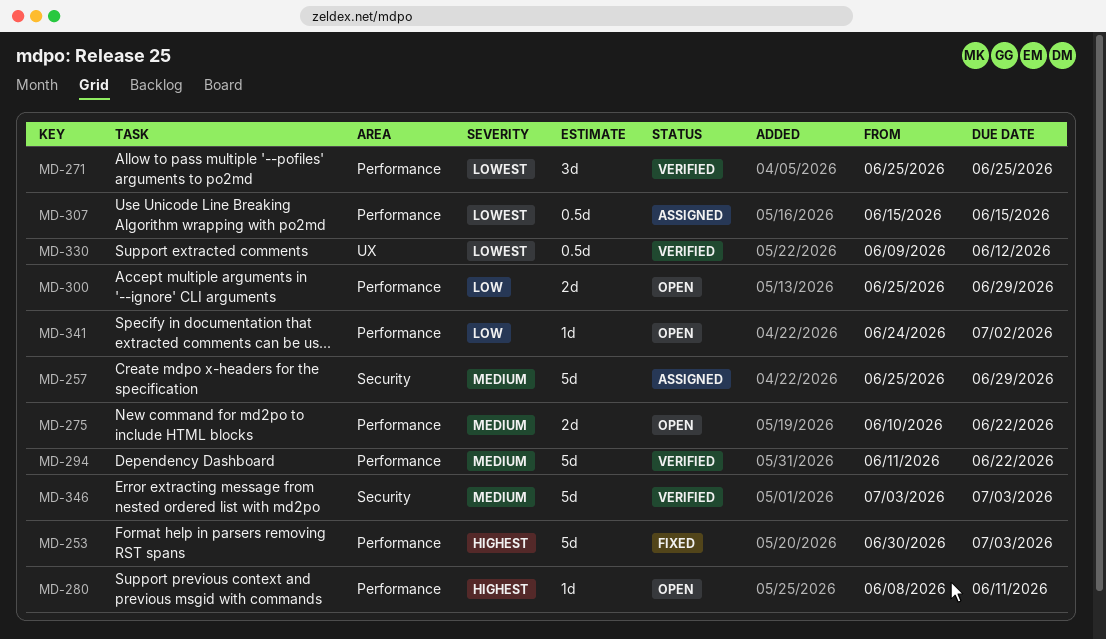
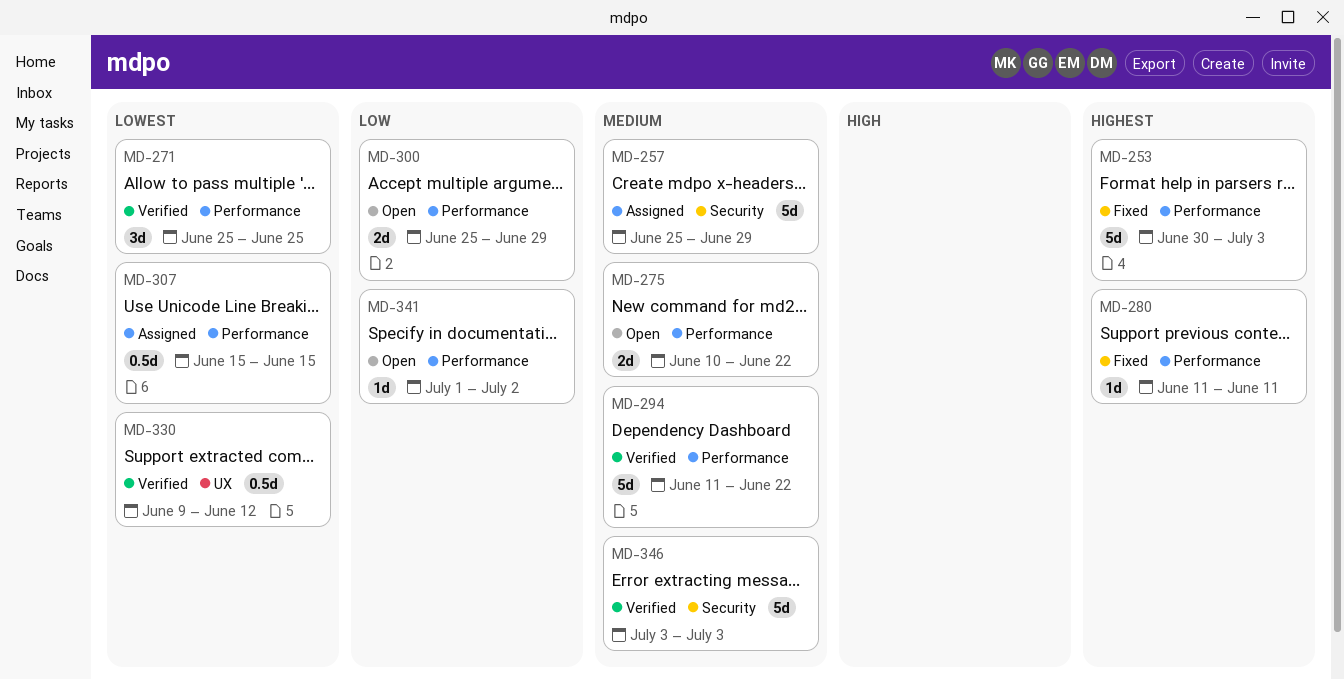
MD-280, status: Open -> Fixed
MD-280, start: Jun 8 -> Jun 11
MD-341, start: Jun 24 -> Jul 1

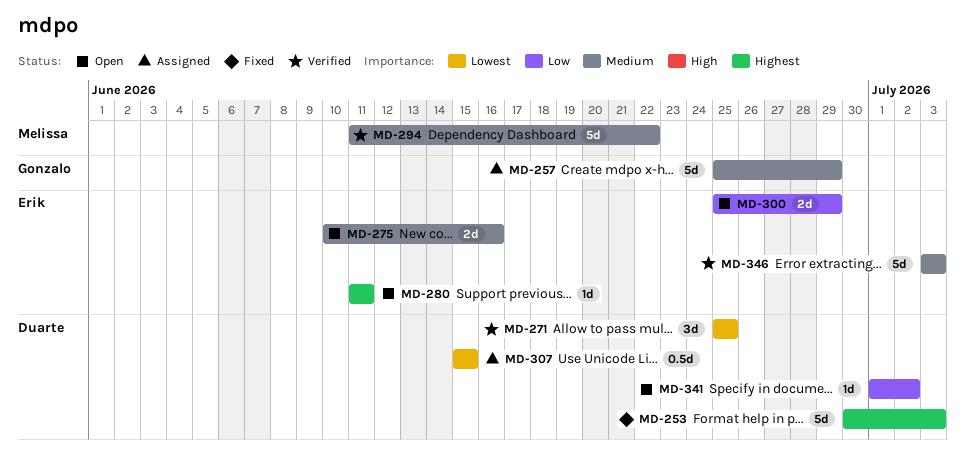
MD-275, due: Jun 22 -> Jun 16
MD-280, status: Fixed -> Open
MD-330: present -> none

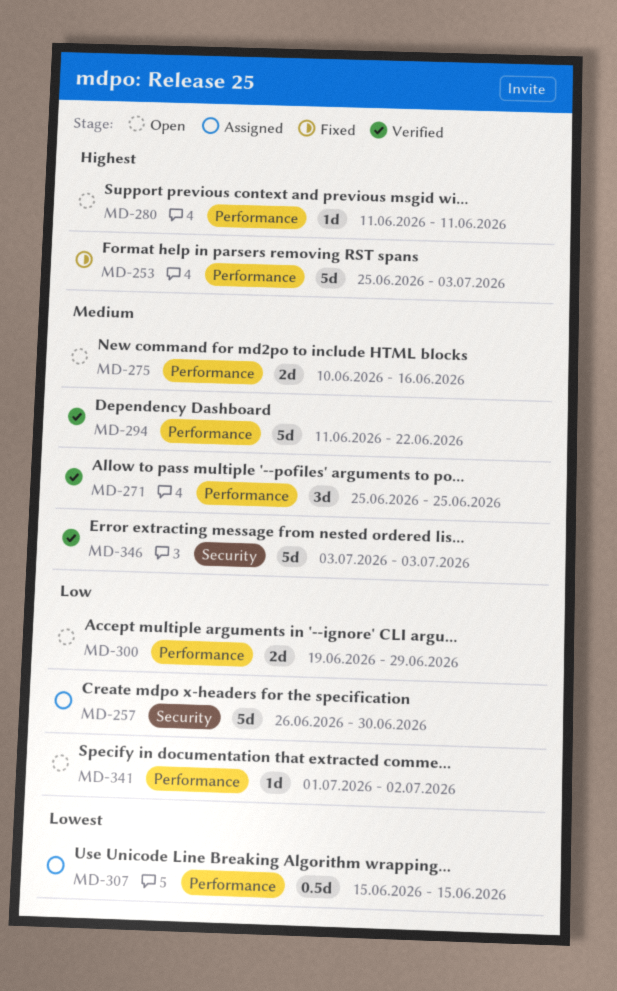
MD-253, start: Jun 30 -> Jun 25
MD-257, priority: Medium -> Low
MD-257, start: Jun 25 -> Jun 26
MD-257, due: Jun 29 -> Jun 30
MD-271, priority: Lowest -> Medium
MD-300, start: Jun 25 -> Jun 19

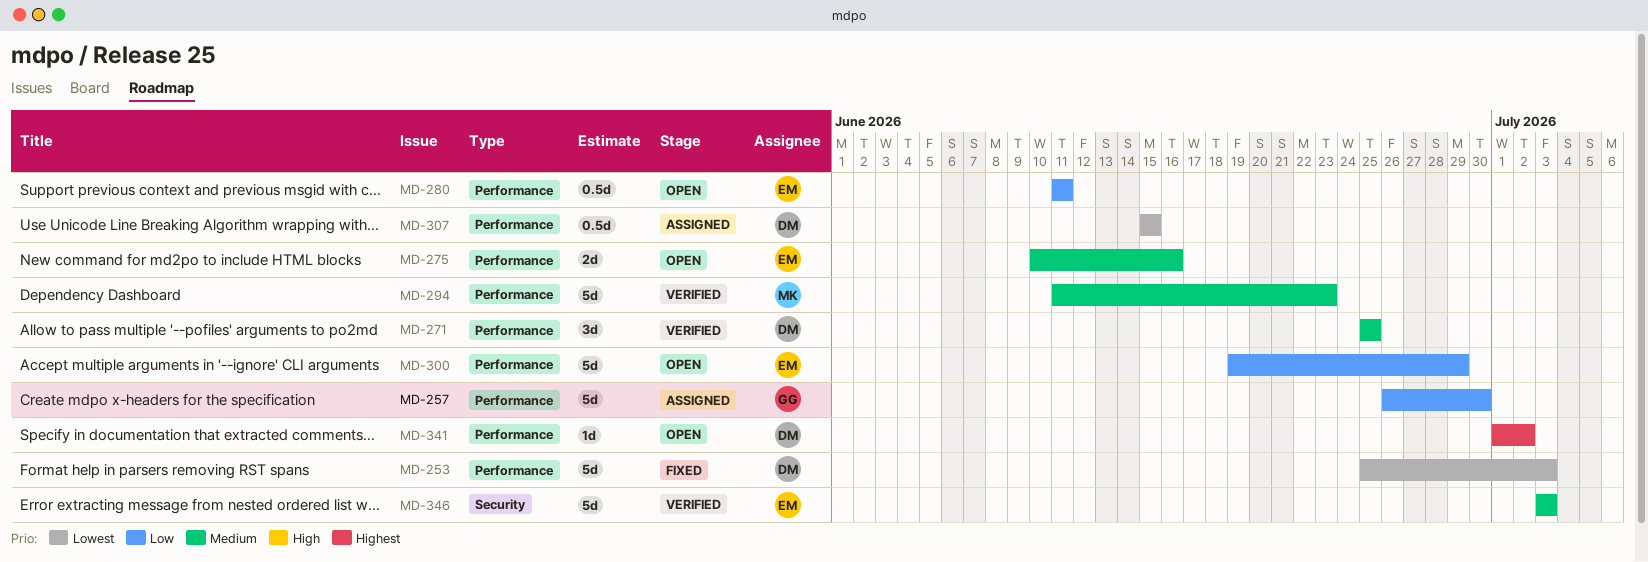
MD-253, priority: Highest -> Lowest
MD-257, label: Security -> Performance
MD-280, priority: Highest -> Low
MD-280, estimate: 1d -> 0.5d
MD-294, due: Jun 22 -> Jun 23
MD-300, estimate: 2d -> 5d
MD-341, priority: Low -> Highest

